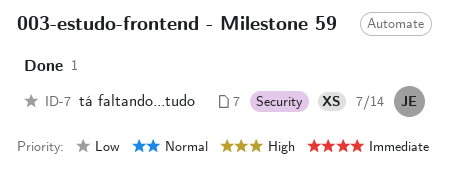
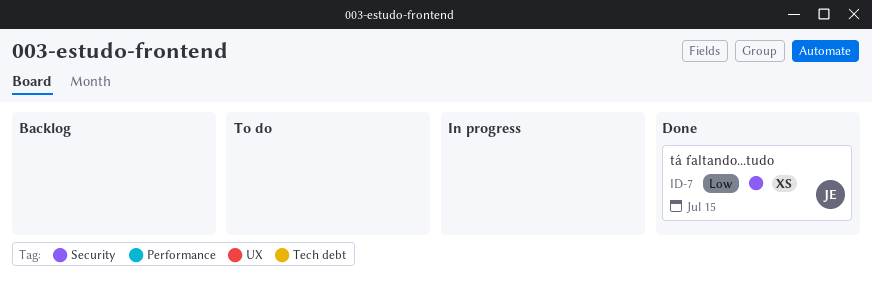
ID-7, due: Jul 14 -> Jul 15

